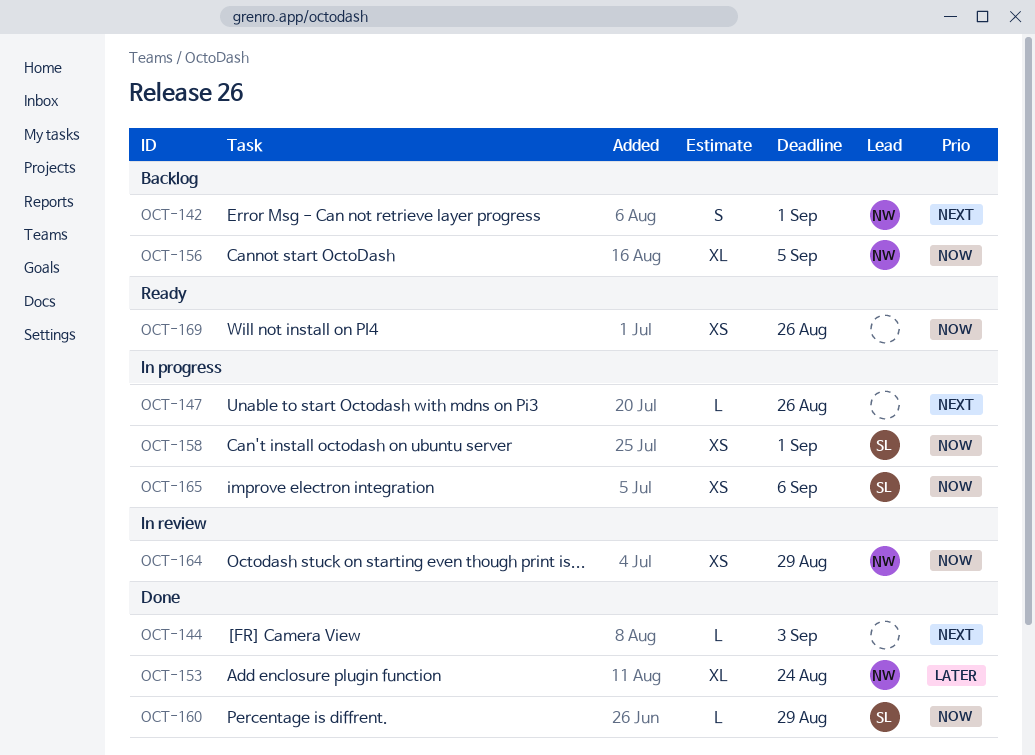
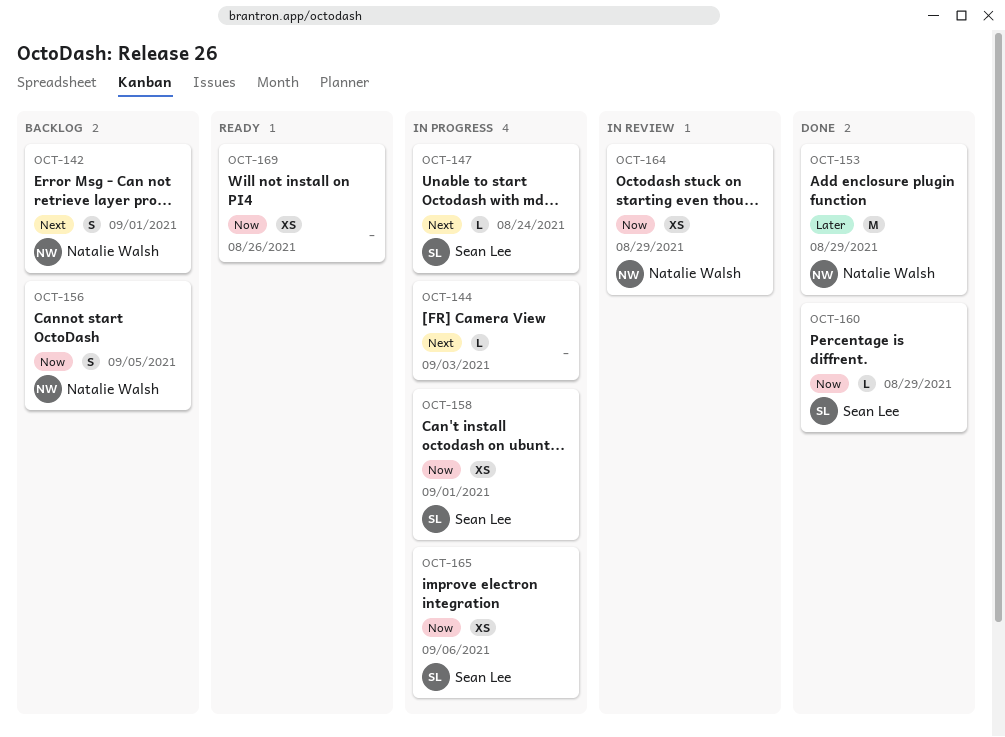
OCT-144, status: Done -> In progress
OCT-147, owner: none -> Sean Lee
OCT-147, due: Aug 26 -> Aug 24
OCT-153, estimate: XL -> M
OCT-153, due: Aug 24 -> Aug 29
OCT-156, estimate: XL -> S

